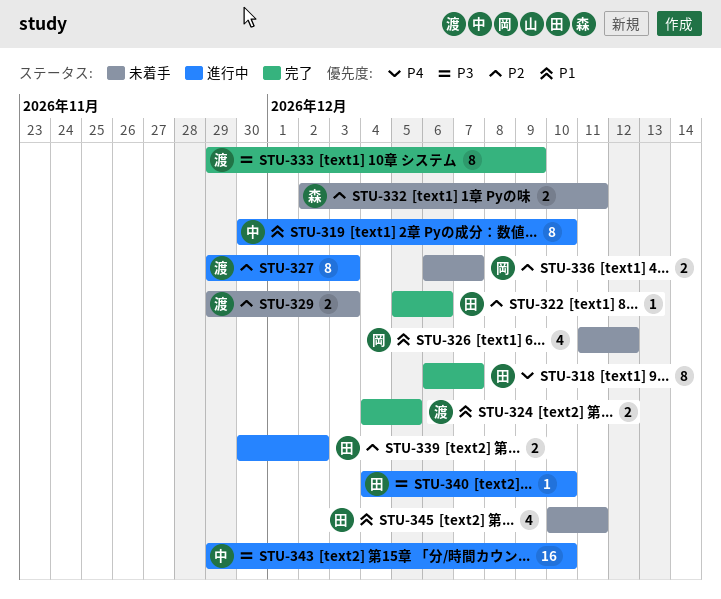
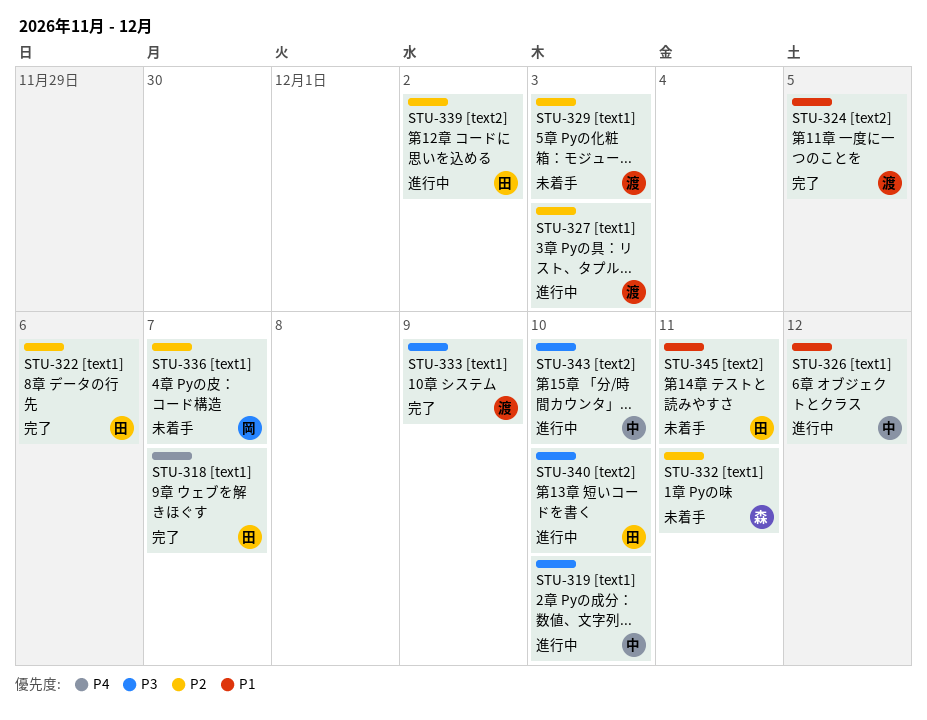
STU-319, priority: P1 -> P3
STU-326, status: 未着手 -> 進行中
STU-326, owner: 岡 -> 中

